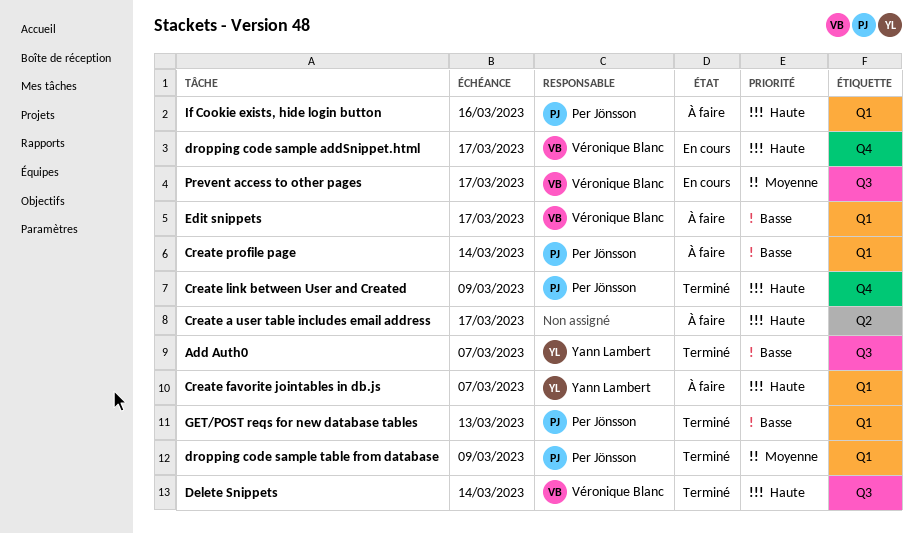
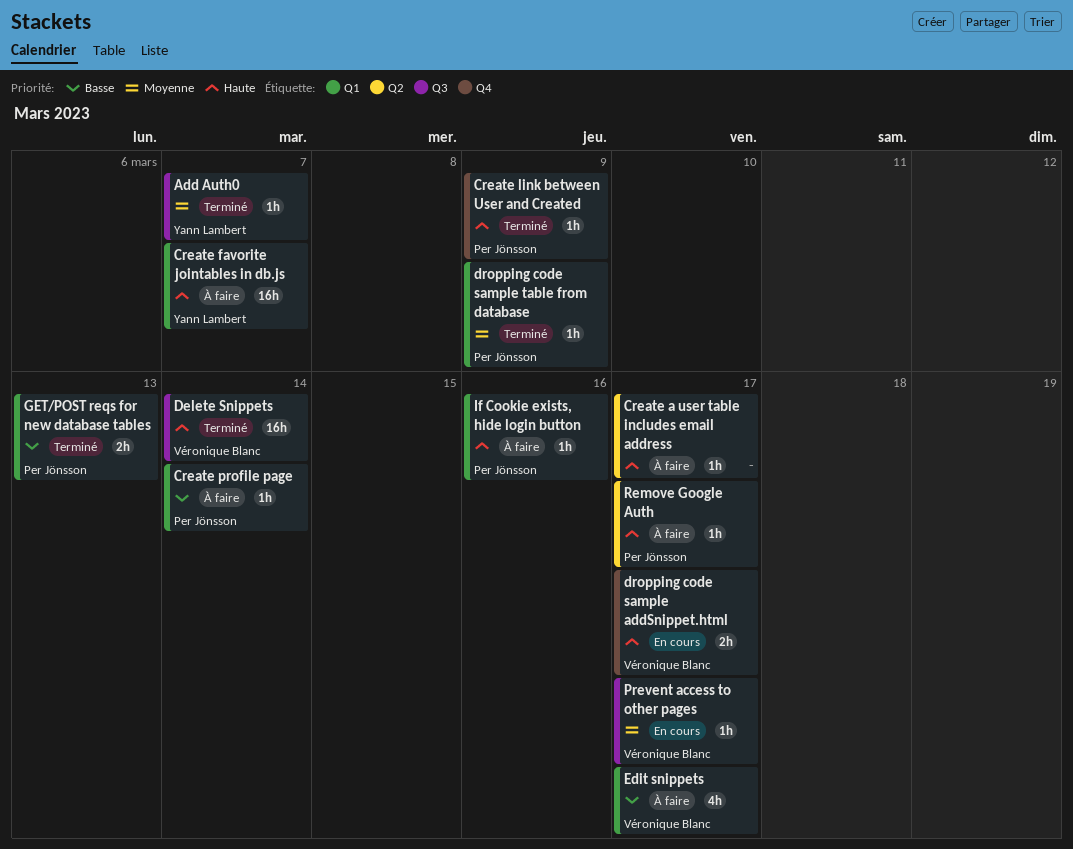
Add Auth0, priority: Basse -> Moyenne
Remove Google Auth: none -> present

